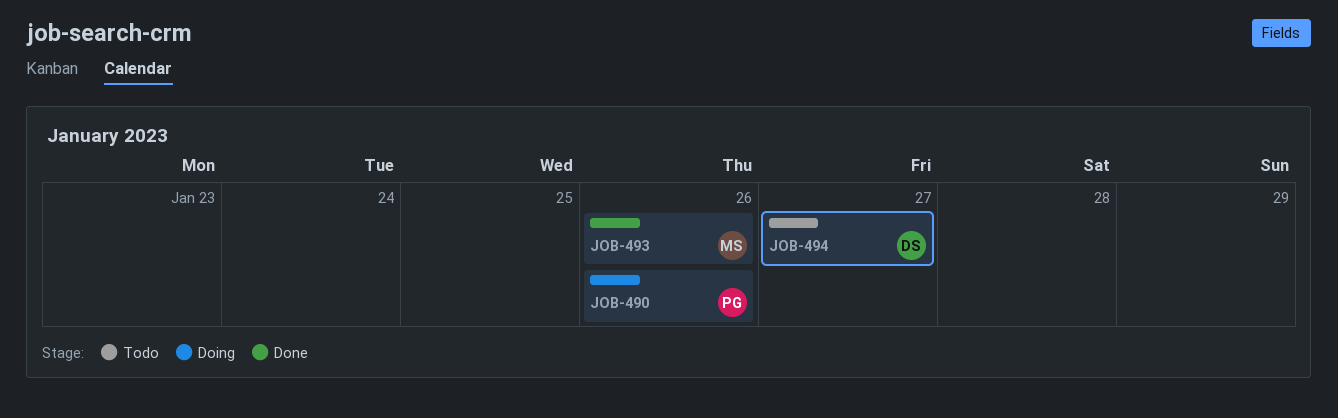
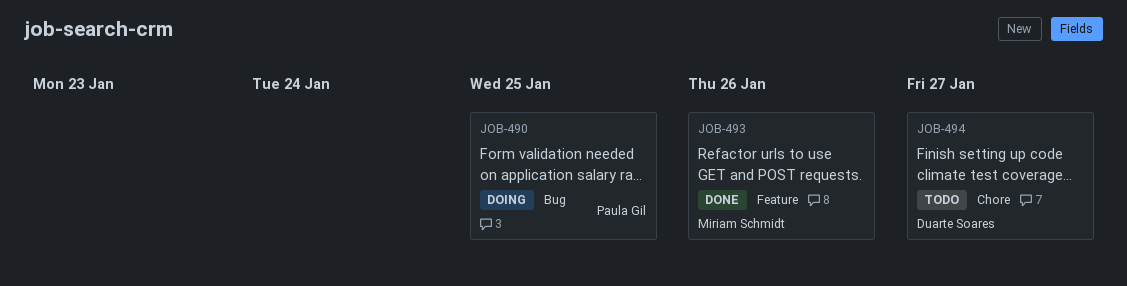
JOB-490, due: Jan 26 -> Jan 25

